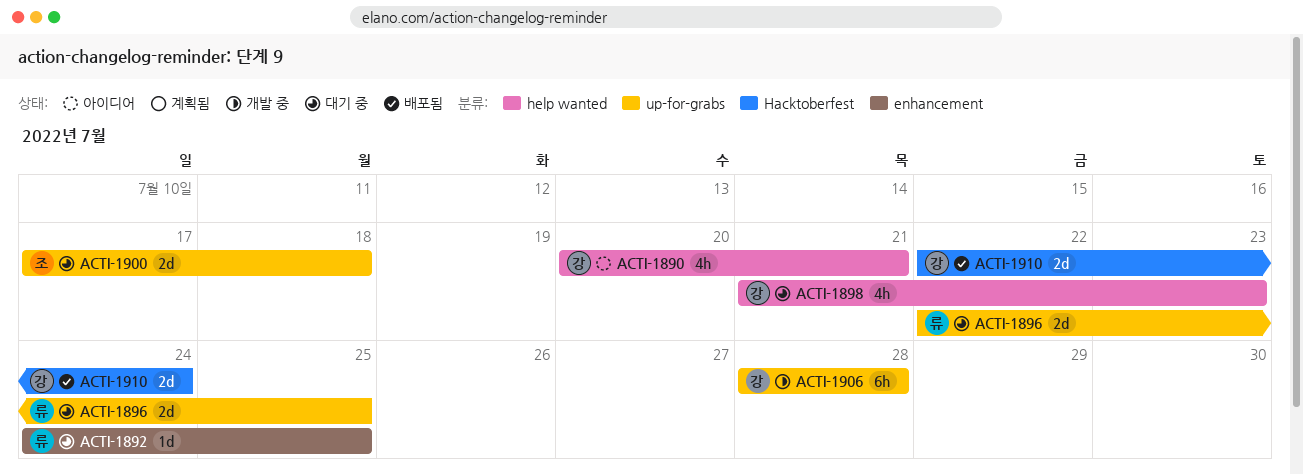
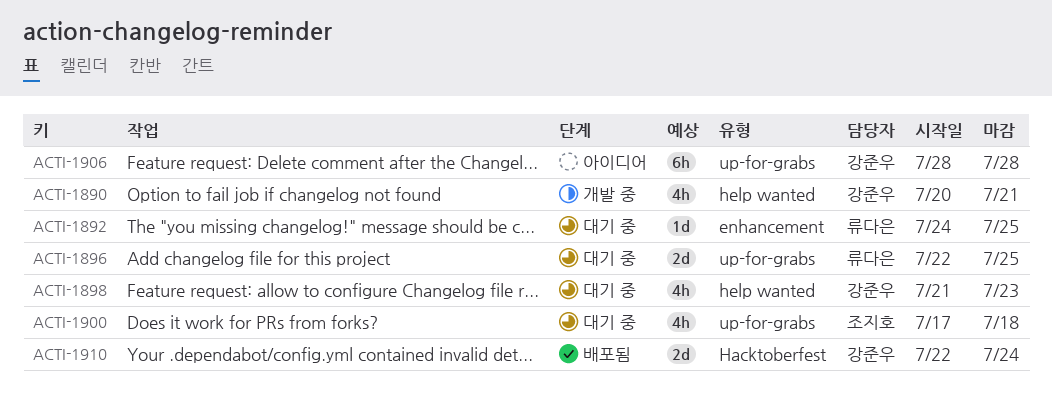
ACTI-1890, status: 아이디어 -> 개발 중
ACTI-1900, estimate: 2d -> 4h
ACTI-1906, status: 개발 중 -> 아이디어

